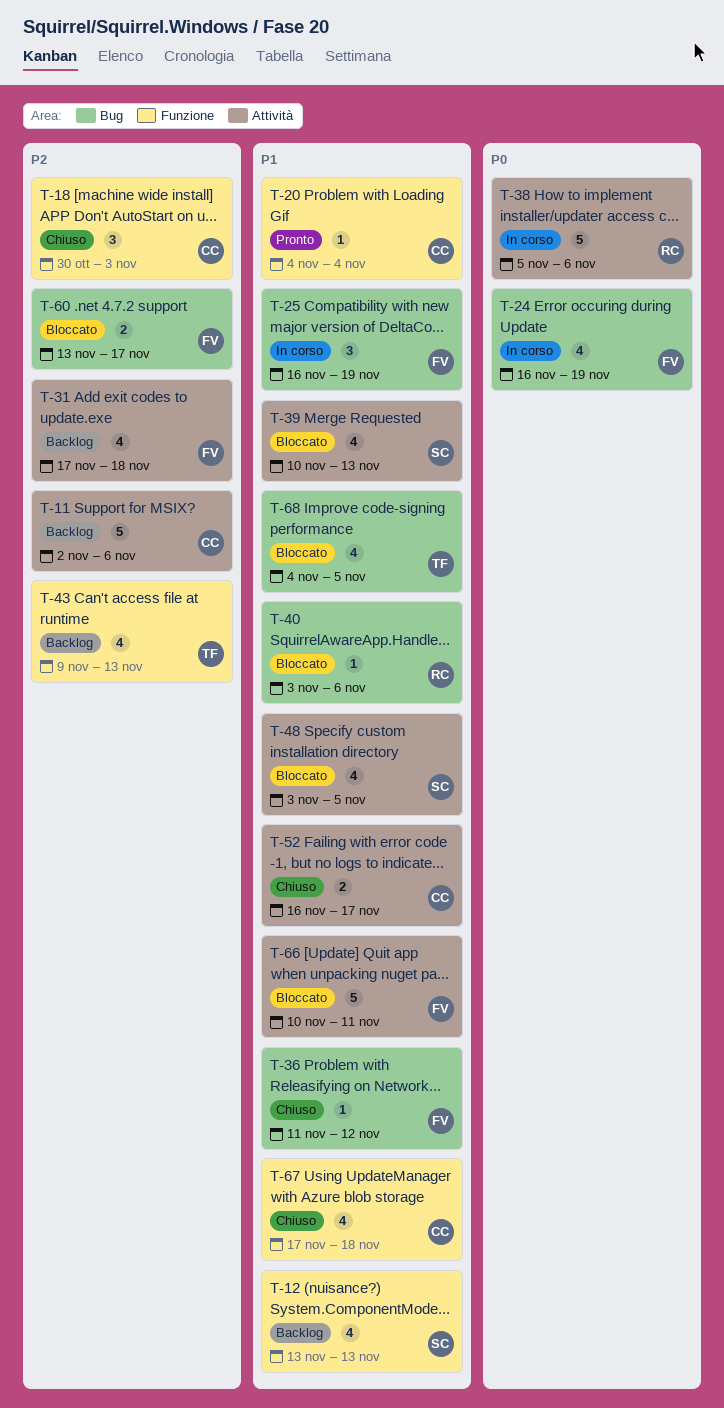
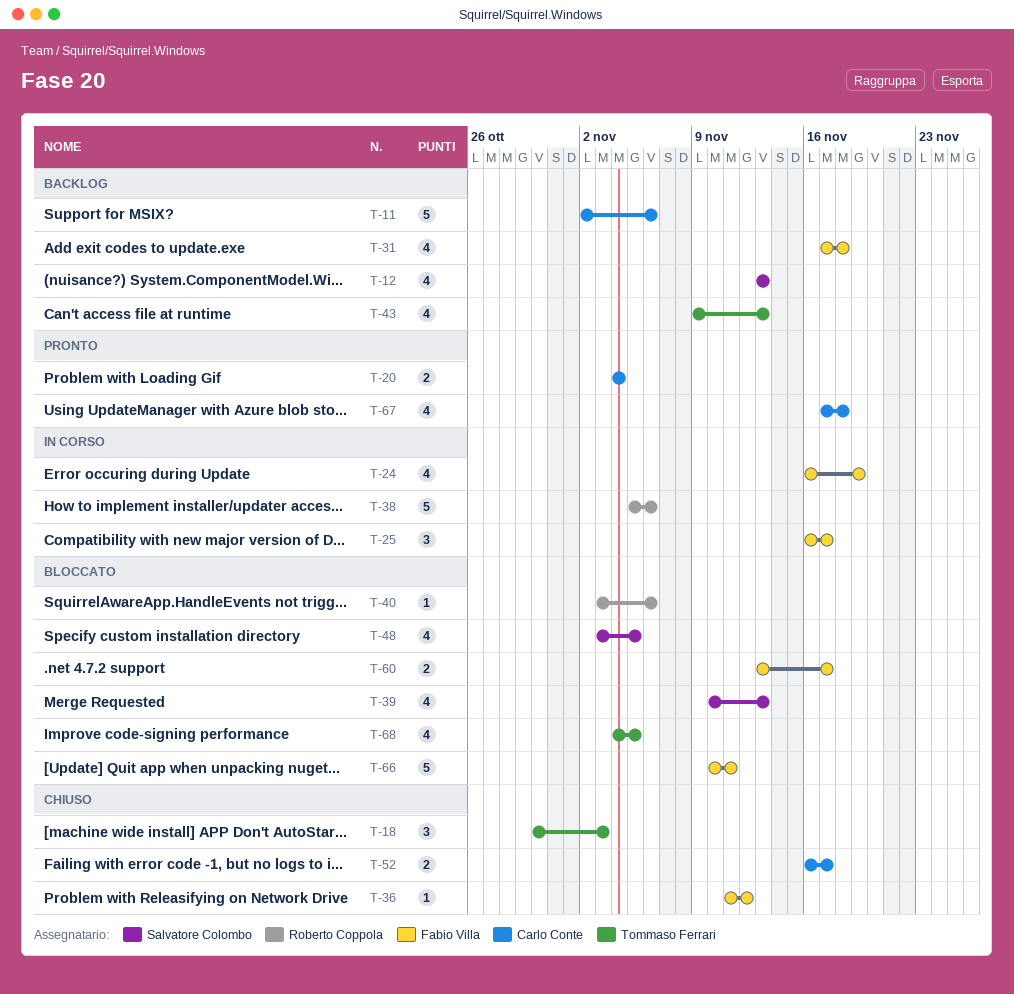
T-18, owner: Carlo Conte -> Tommaso Ferrari
T-20, estimate: 1 -> 2
T-25, due: Nov 19 -> Nov 17
T-67, status: Chiuso -> Pronto

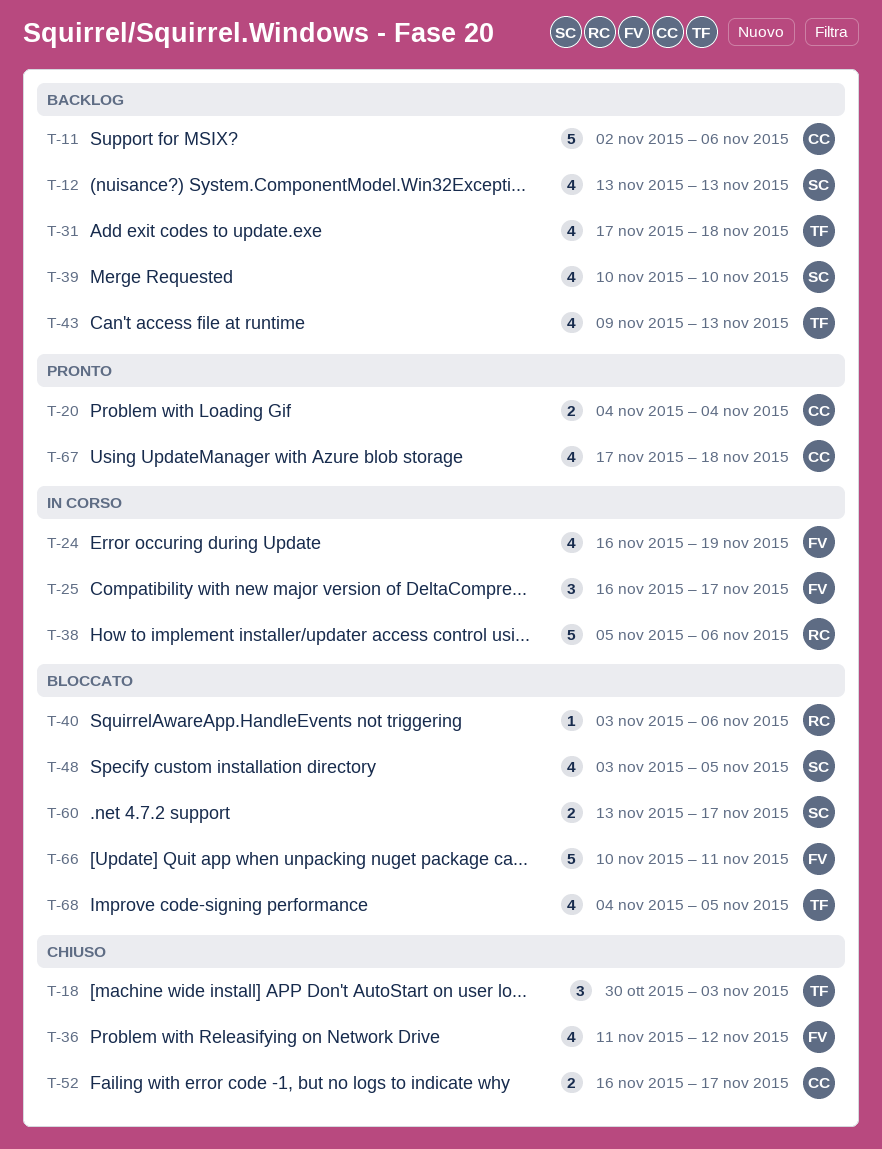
T-31, owner: Fabio Villa -> Tommaso Ferrari
T-36, estimate: 1 -> 4
T-39, status: Bloccato -> Backlog
T-39, due: Nov 13 -> Nov 10
T-60, owner: Fabio Villa -> Salvatore Colombo

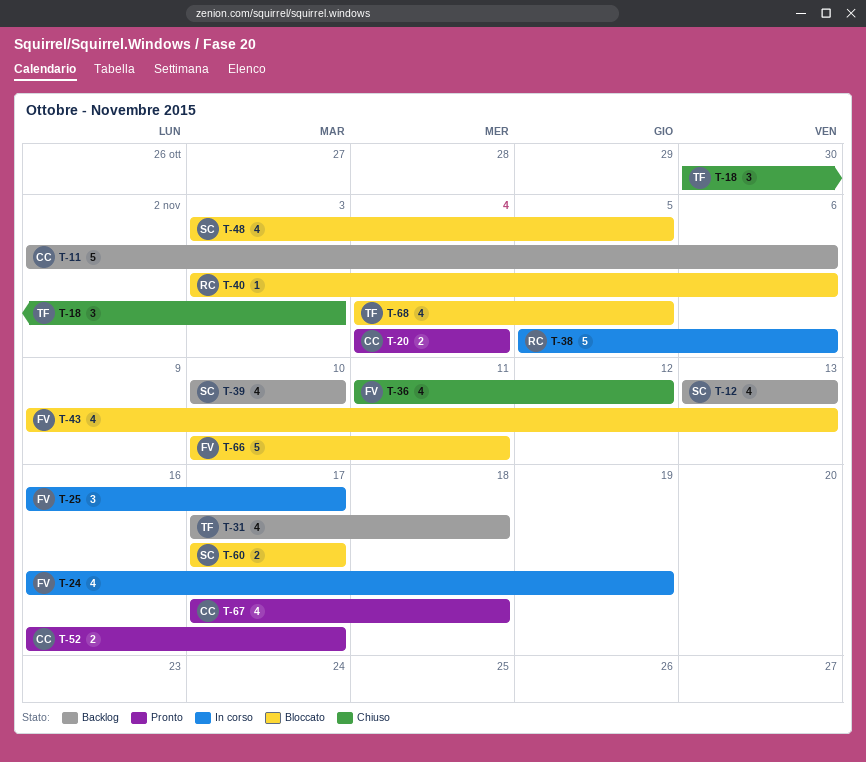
T-43, status: Backlog -> Bloccato
T-43, owner: TF -> FV
T-52, status: Chiuso -> Pronto
T-60, start: Nov 13 -> Nov 17

